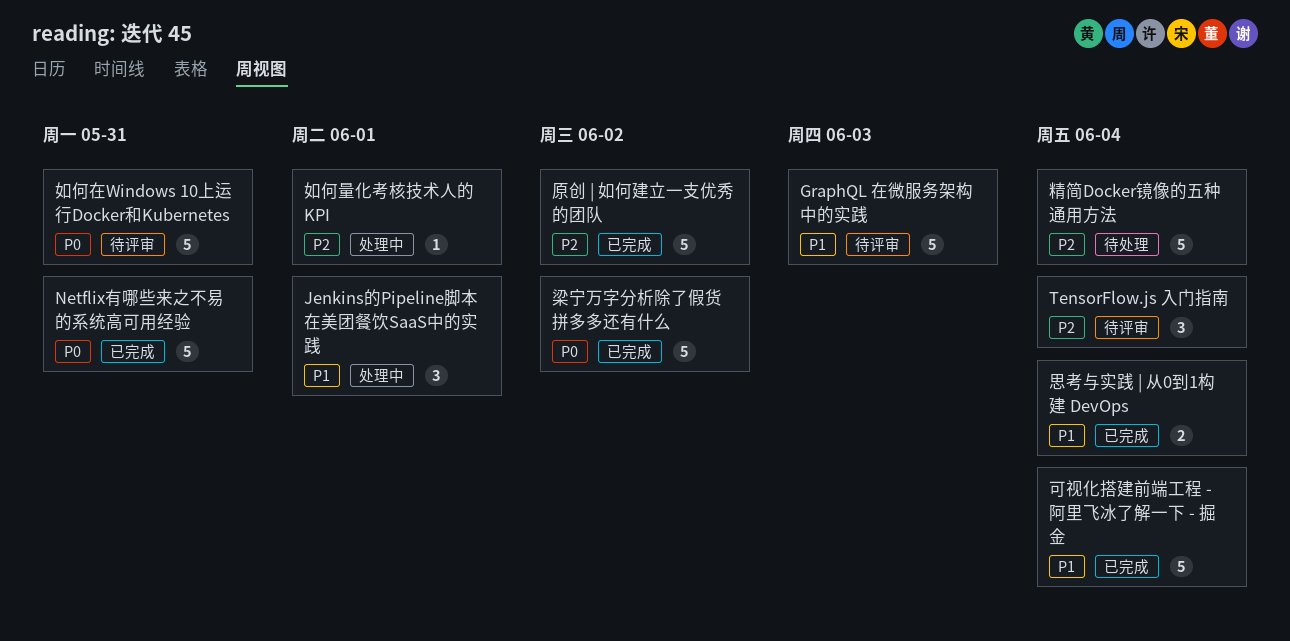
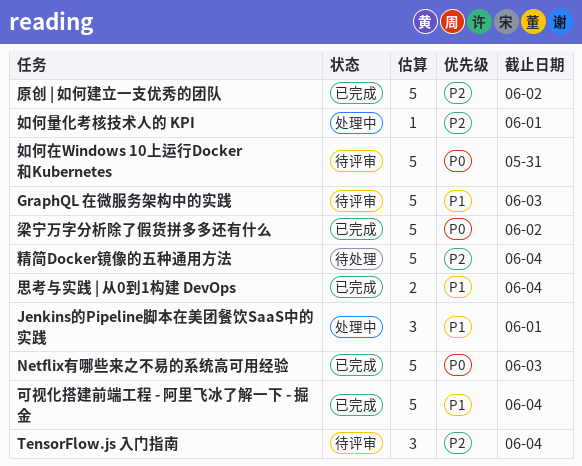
Netflix有哪些来之不易的系统高可用经验, due: May 31 -> Jun 3

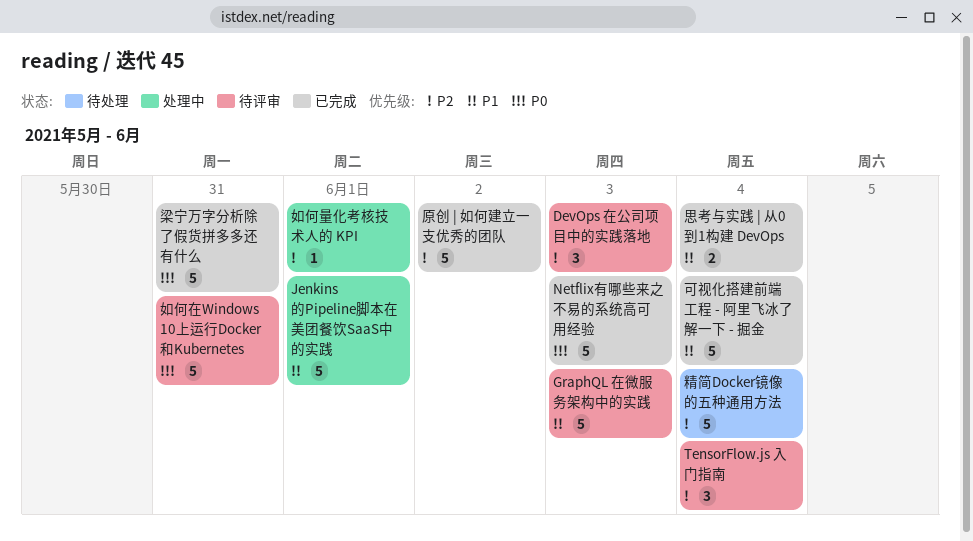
DevOps 在公司项目中的实践落地: none -> present
Jenkins的Pipeline脚本在美团餐饮SaaS中的实践, estimate: 3 -> 5
梁宁万字分析除了假货拼多多还有什么, due: Jun 2 -> May 31

